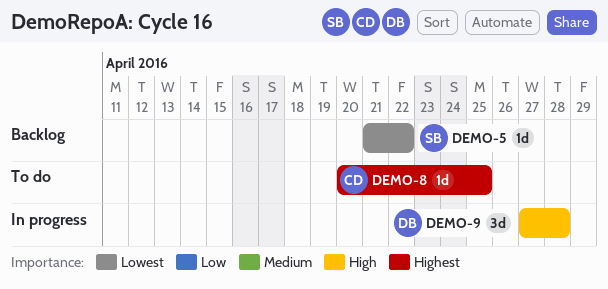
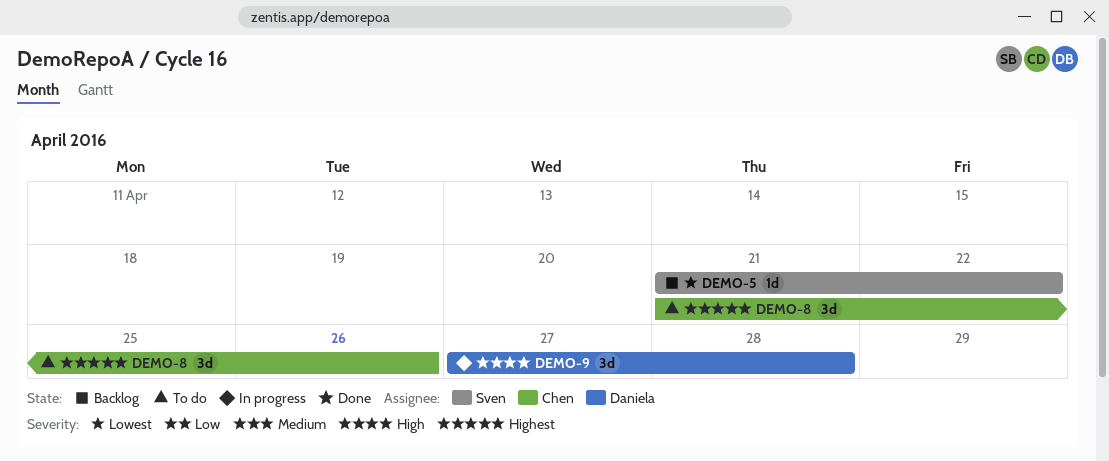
DEMO-8, estimate: 1d -> 3d
DEMO-8, start: Apr 20 -> Apr 21
DEMO-8, due: Apr 25 -> Apr 26

